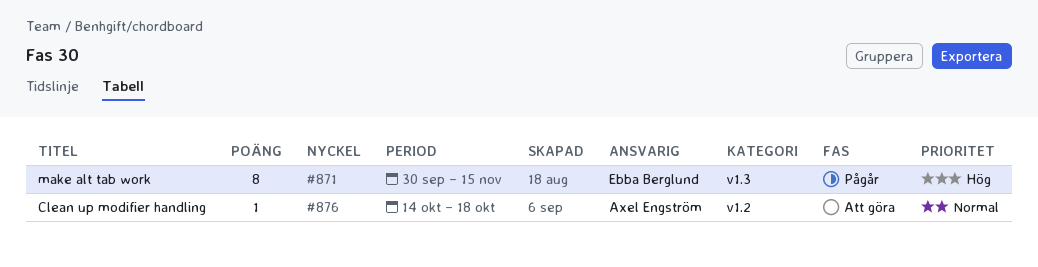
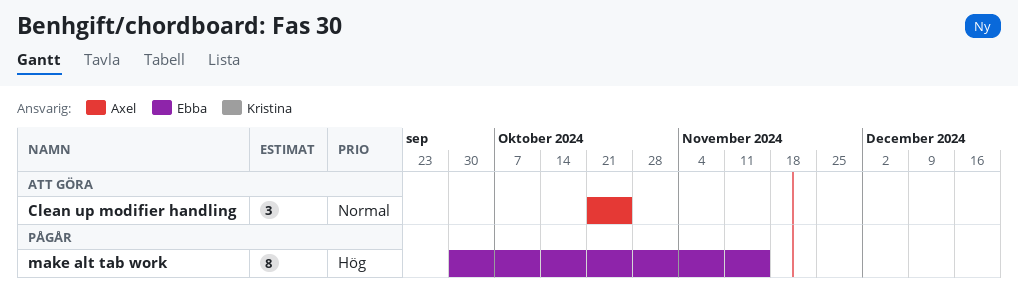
Clean up modifier handling, estimate: 1 -> 3
Clean up modifier handling, start: Oct 14 -> Oct 21
Clean up modifier handling, due: Oct 18 -> Oct 25

